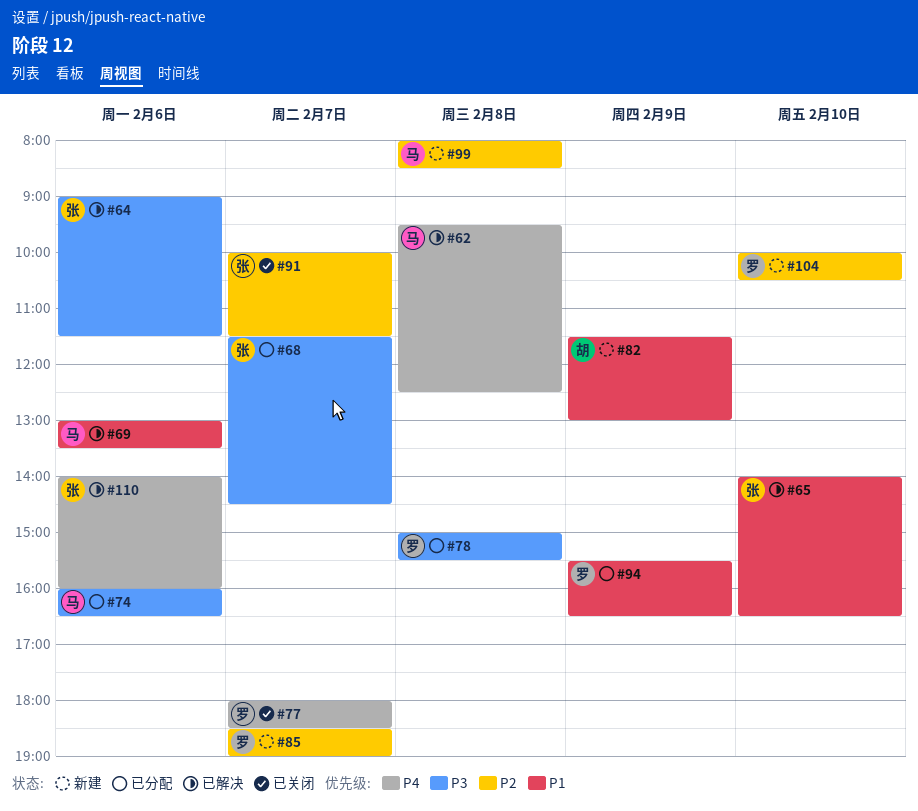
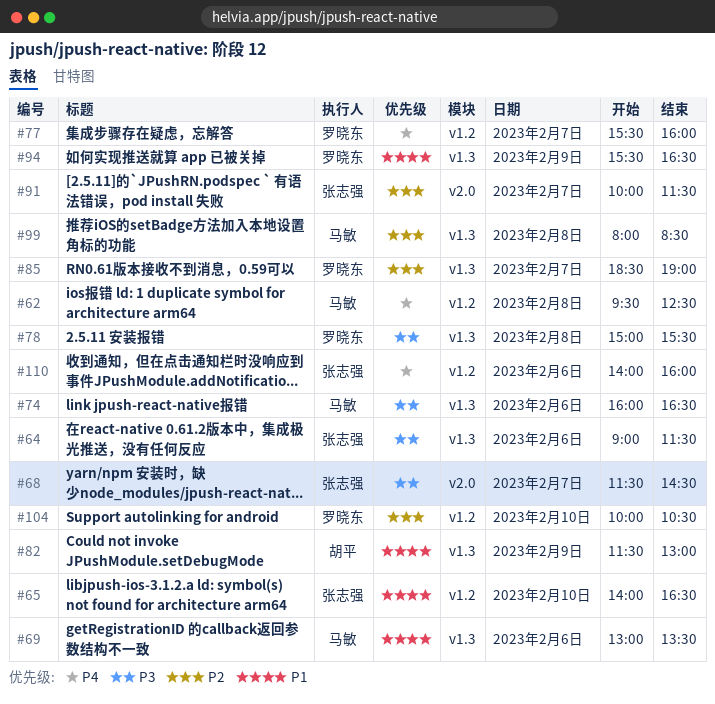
#77, begins: 18:00 -> 15:30
#77, ends: 18:30 -> 16:00

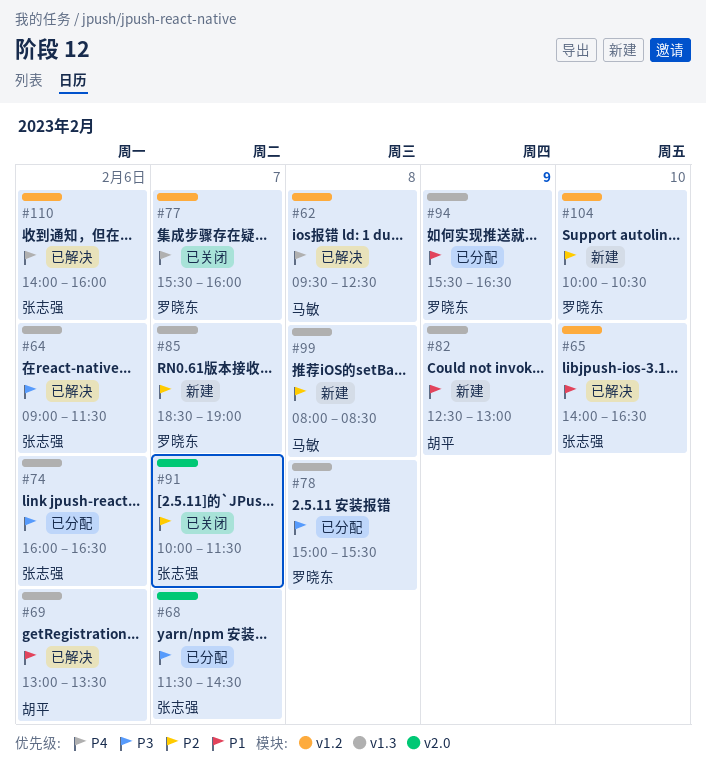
#69, owner: 马敏 -> 胡平
#74, owner: 马敏 -> 张志强
#82, begins: 11:30 -> 12:30

